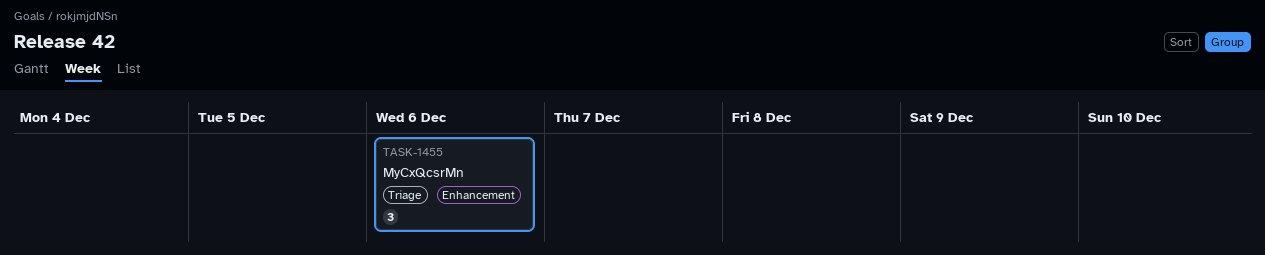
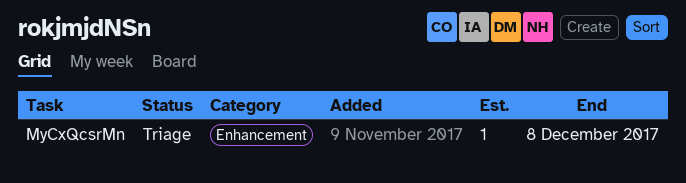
MyCxQcsrMn, estimate: 3 -> 1
MyCxQcsrMn, due: Dec 6 -> Dec 8

